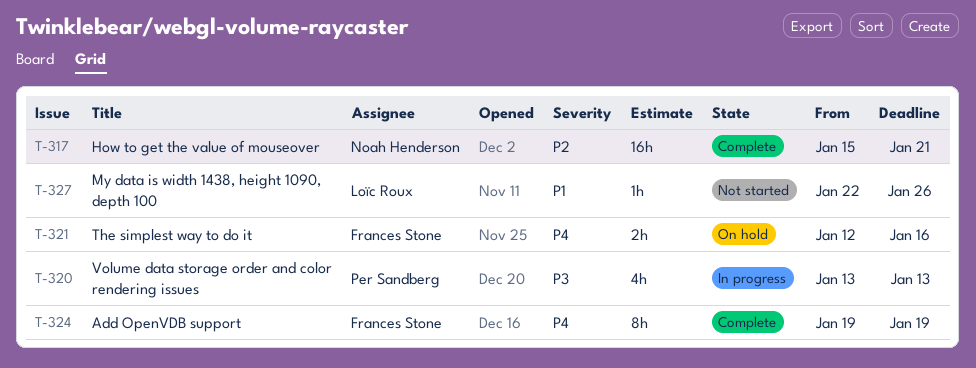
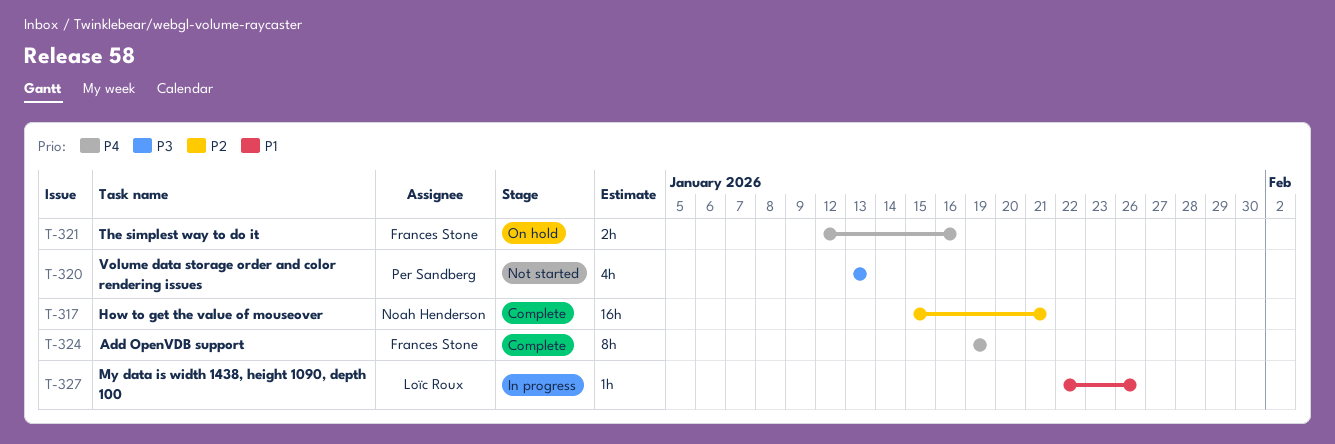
T-320, status: In progress -> Not started
T-327, status: Not started -> In progress

